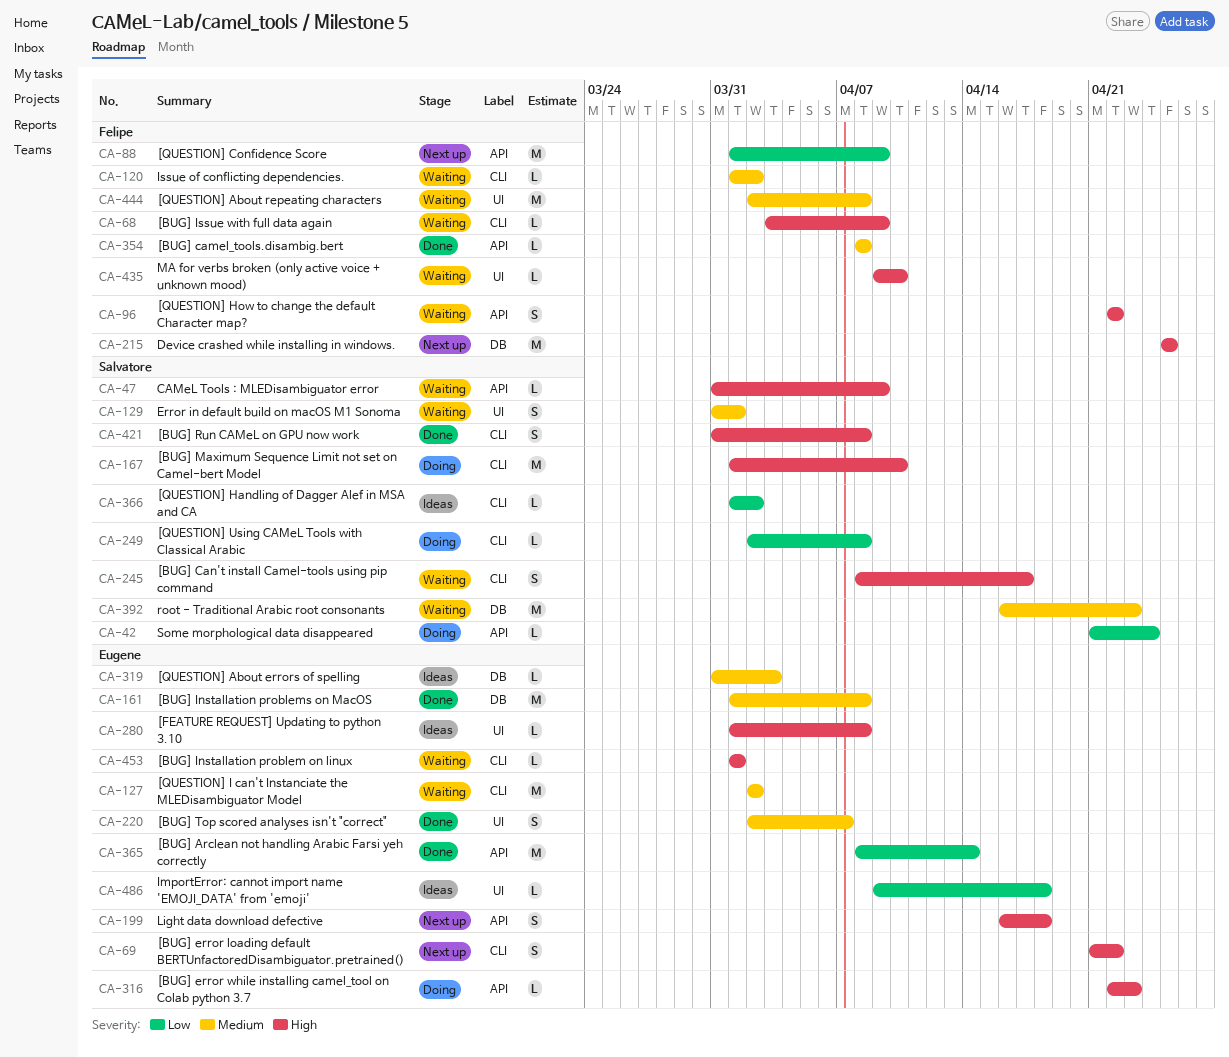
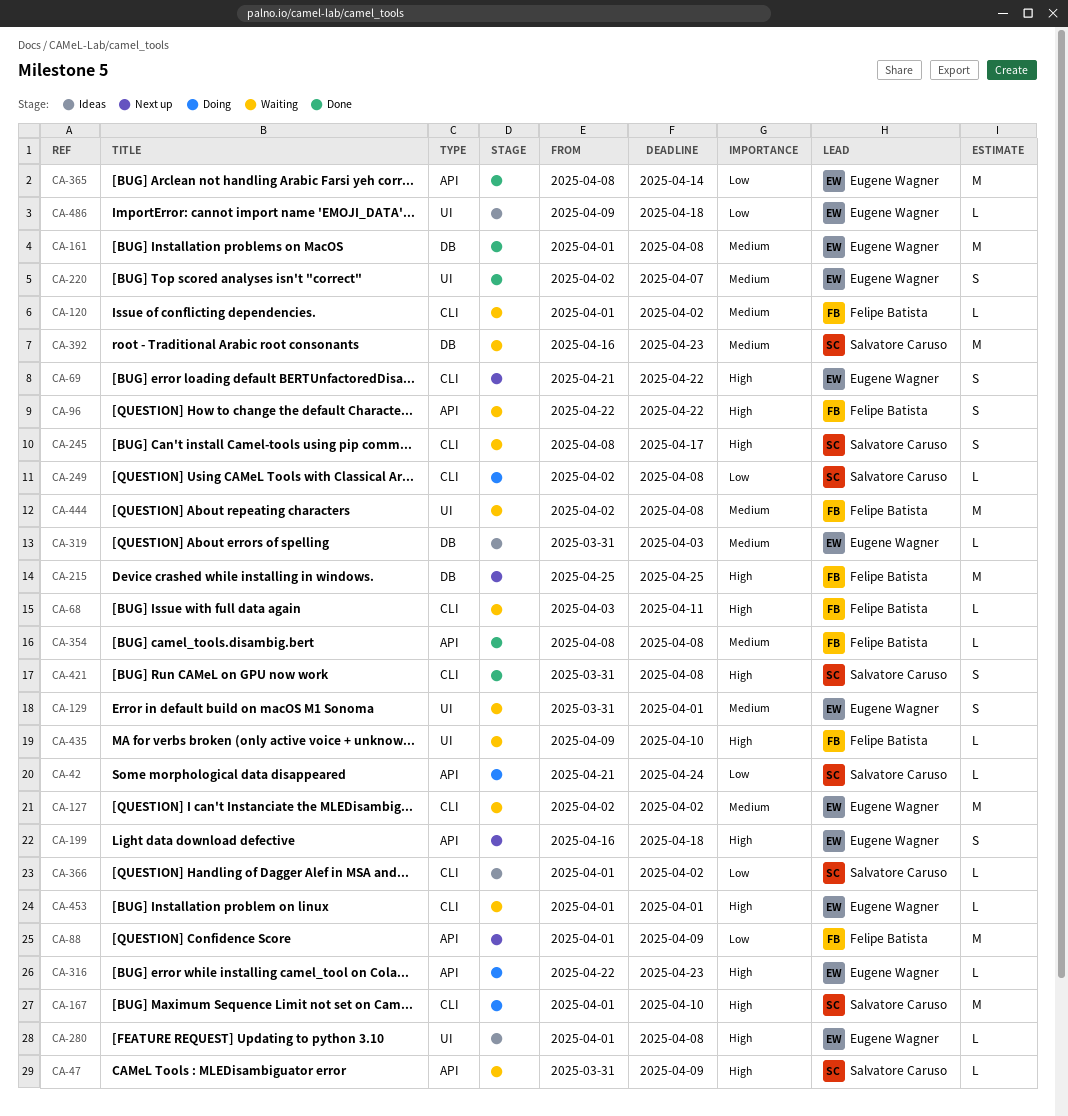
CA-68, due: Apr 9 -> Apr 11
CA-129, owner: Salvatore Caruso -> Eugene Wagner

